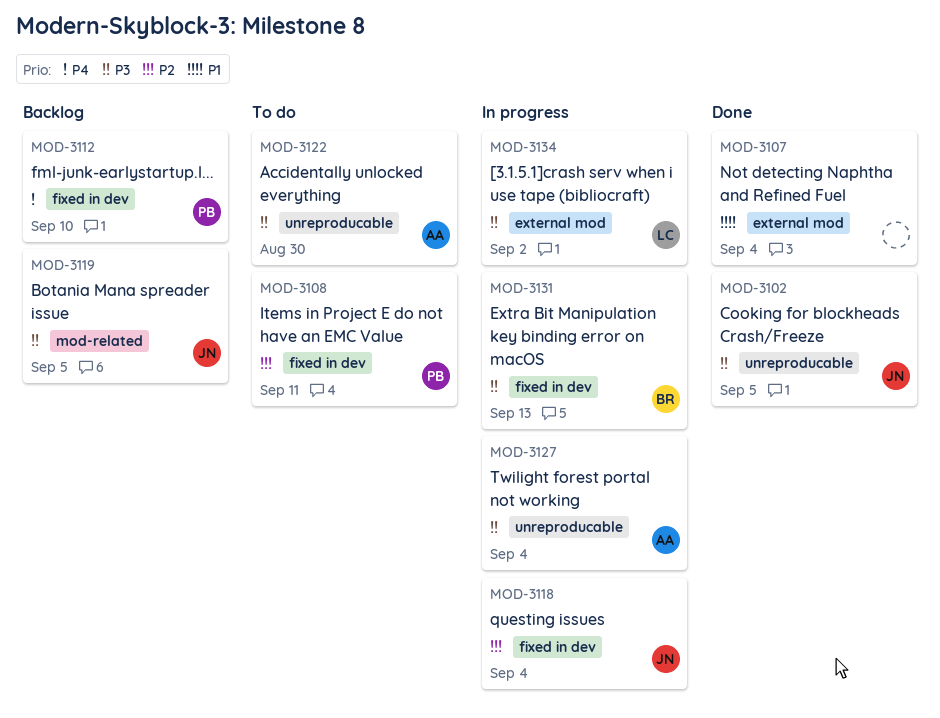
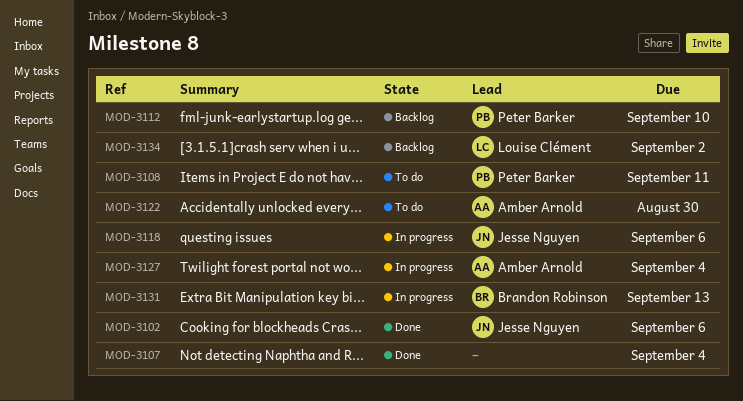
MOD-3102, due: Sep 5 -> Sep 6
MOD-3118, due: Sep 4 -> Sep 6
MOD-3119: present -> none
MOD-3134, status: In progress -> Backlog

